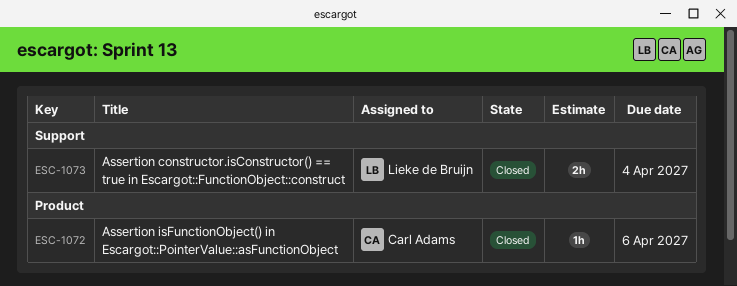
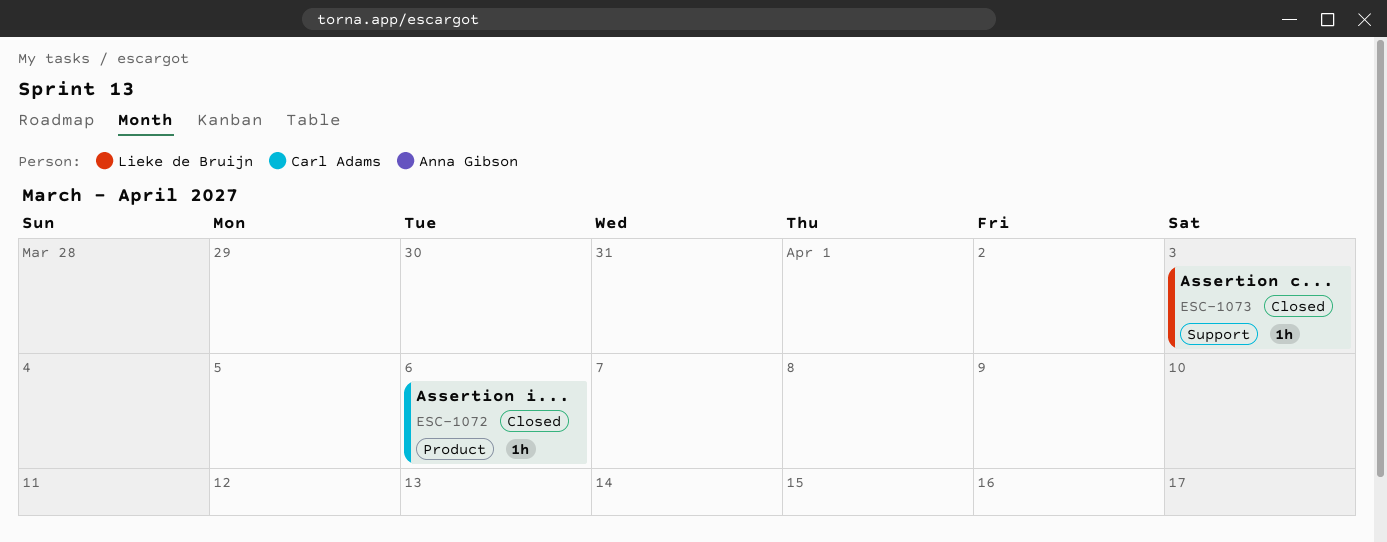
ESC-1073, estimate: 2h -> 1h
ESC-1073, due: Apr 4 -> Apr 3

